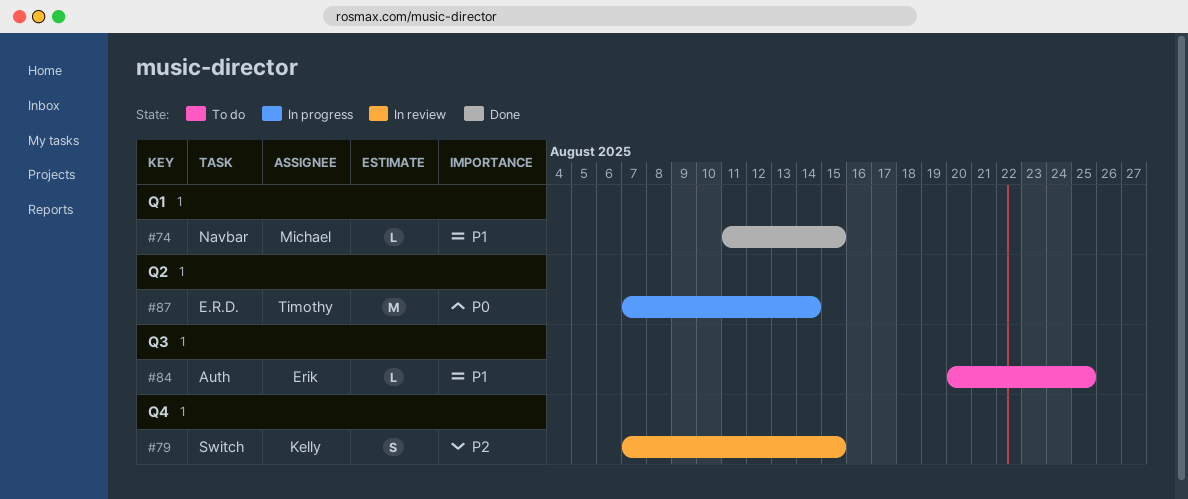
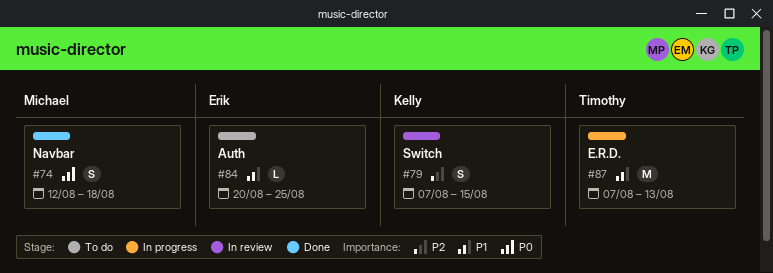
#74, priority: P1 -> P0
#74, estimate: L -> S
#74, start: Aug 11 -> Aug 12
#74, due: Aug 15 -> Aug 18
#87, priority: P0 -> P1
#87, due: Aug 14 -> Aug 13

